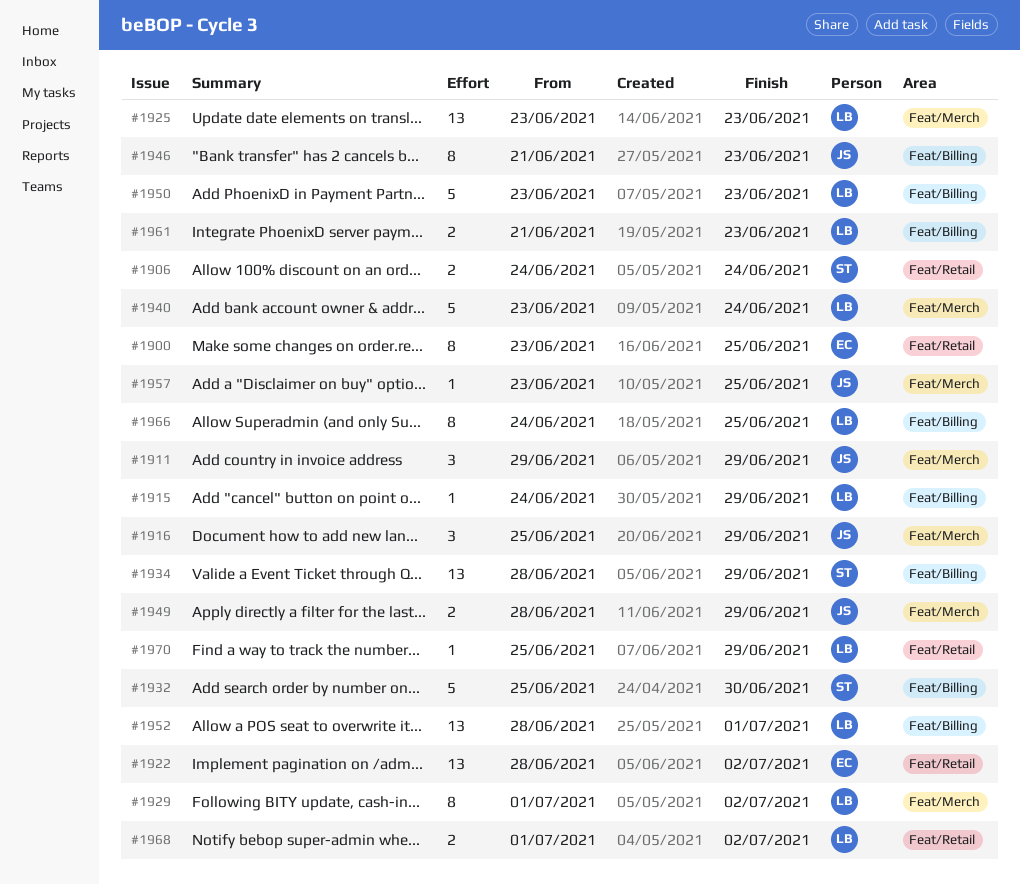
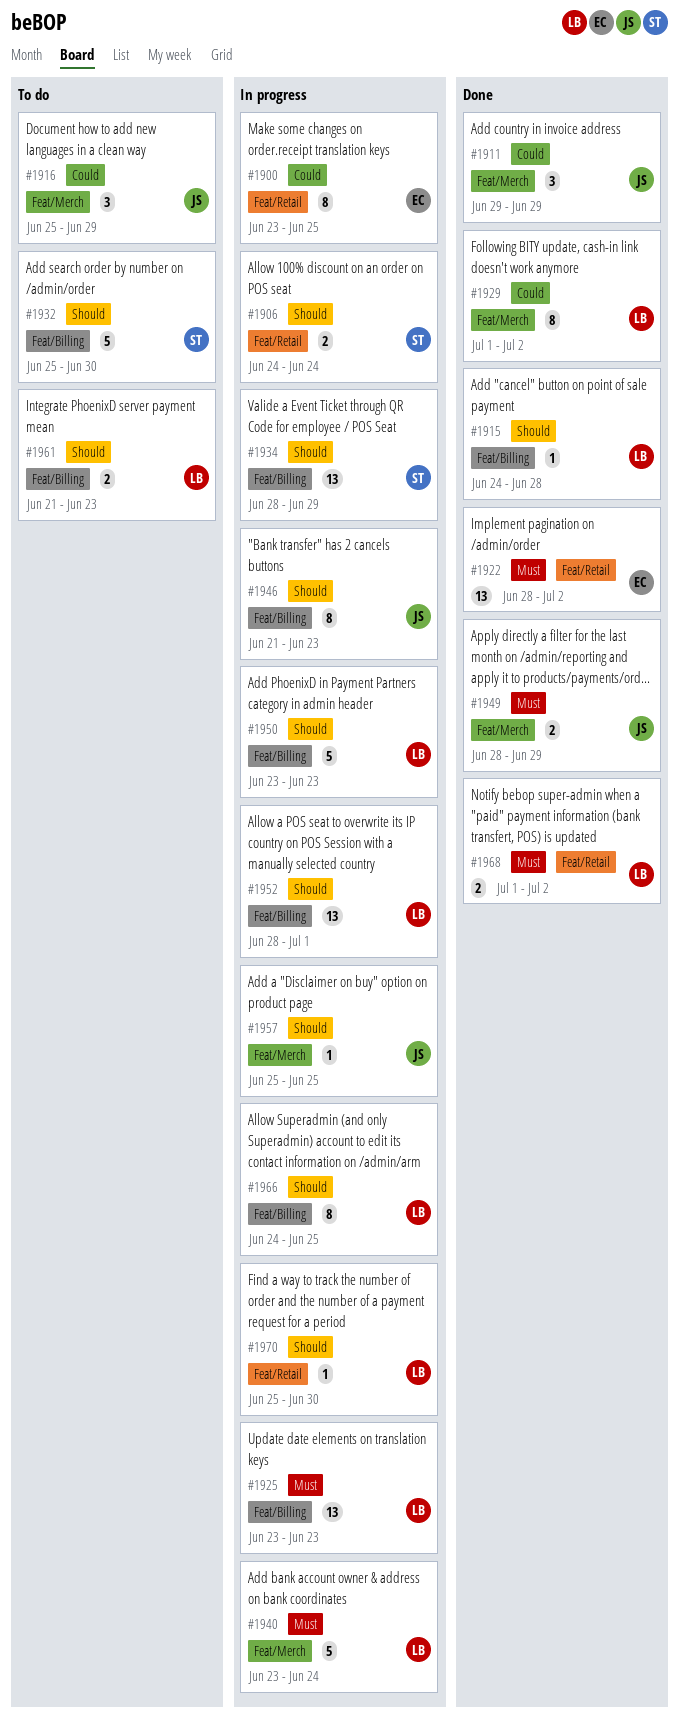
#1915, due: Jun 29 -> Jun 28
#1925, label: Feat/Merch -> Feat/Billing
#1957, start: Jun 23 -> Jun 25
#1970, due: Jun 29 -> Jun 30

